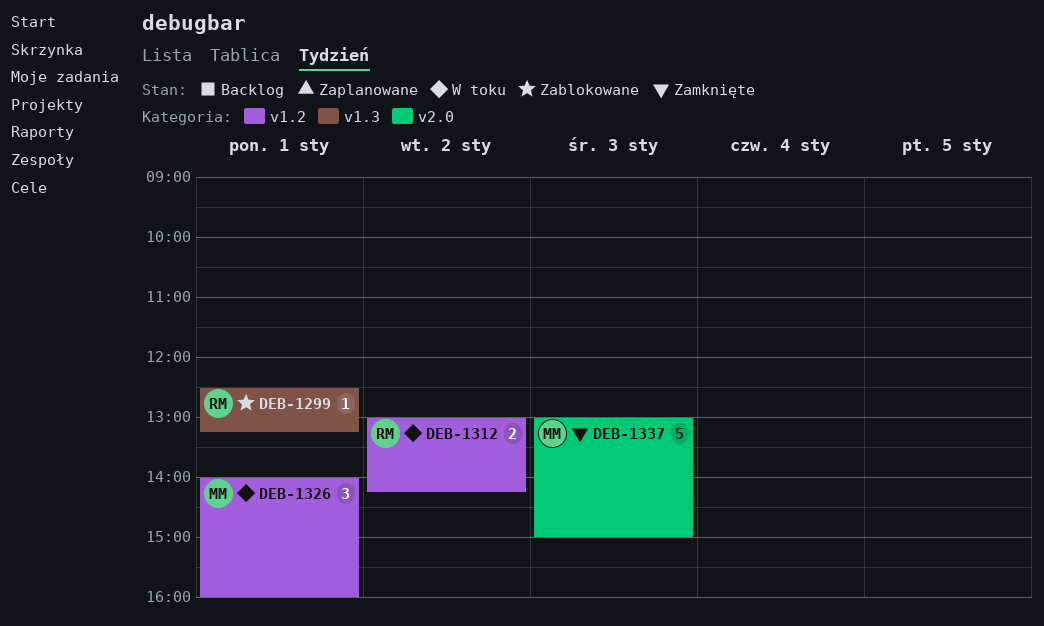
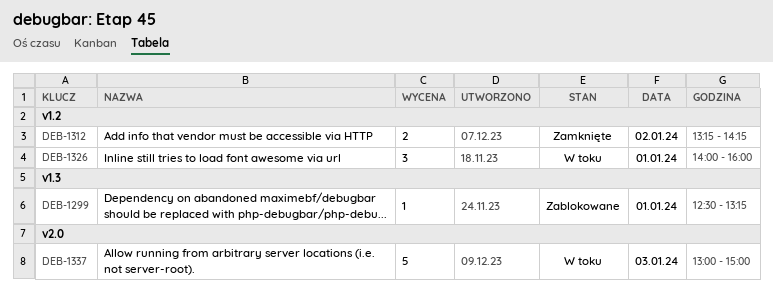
DEB-1312, status: W toku -> Zamknięte
DEB-1312, begins: 13:00 -> 13:15
DEB-1337, status: Zamknięte -> W toku

